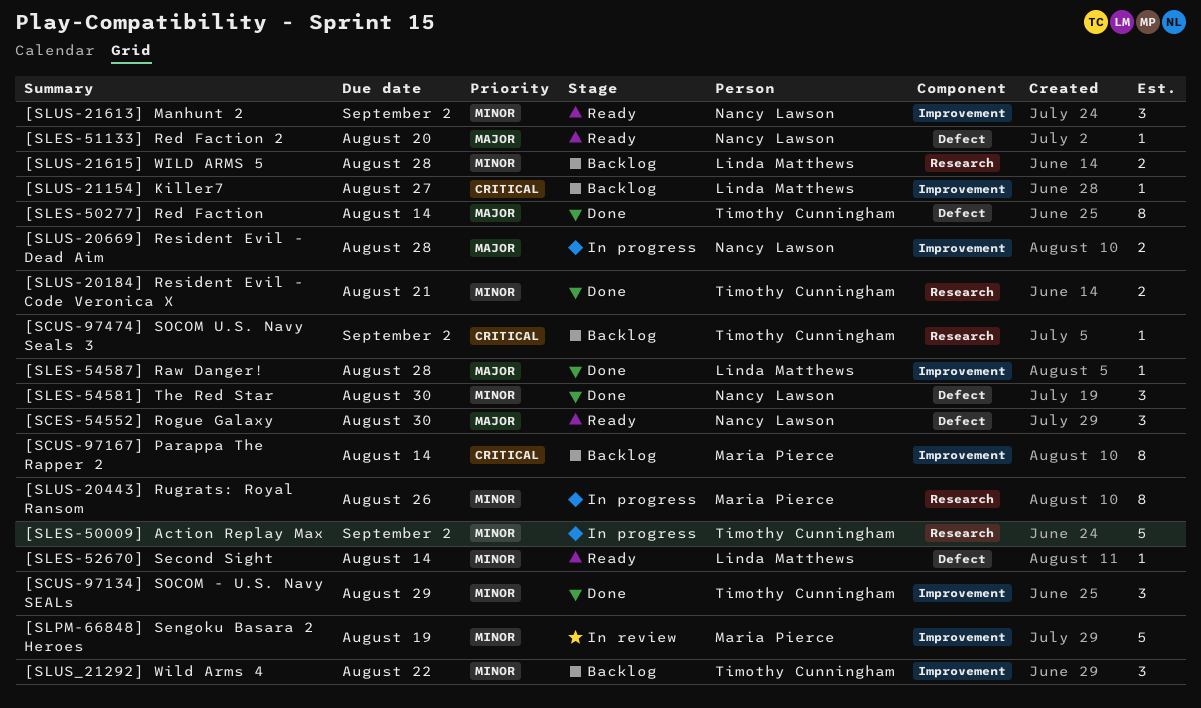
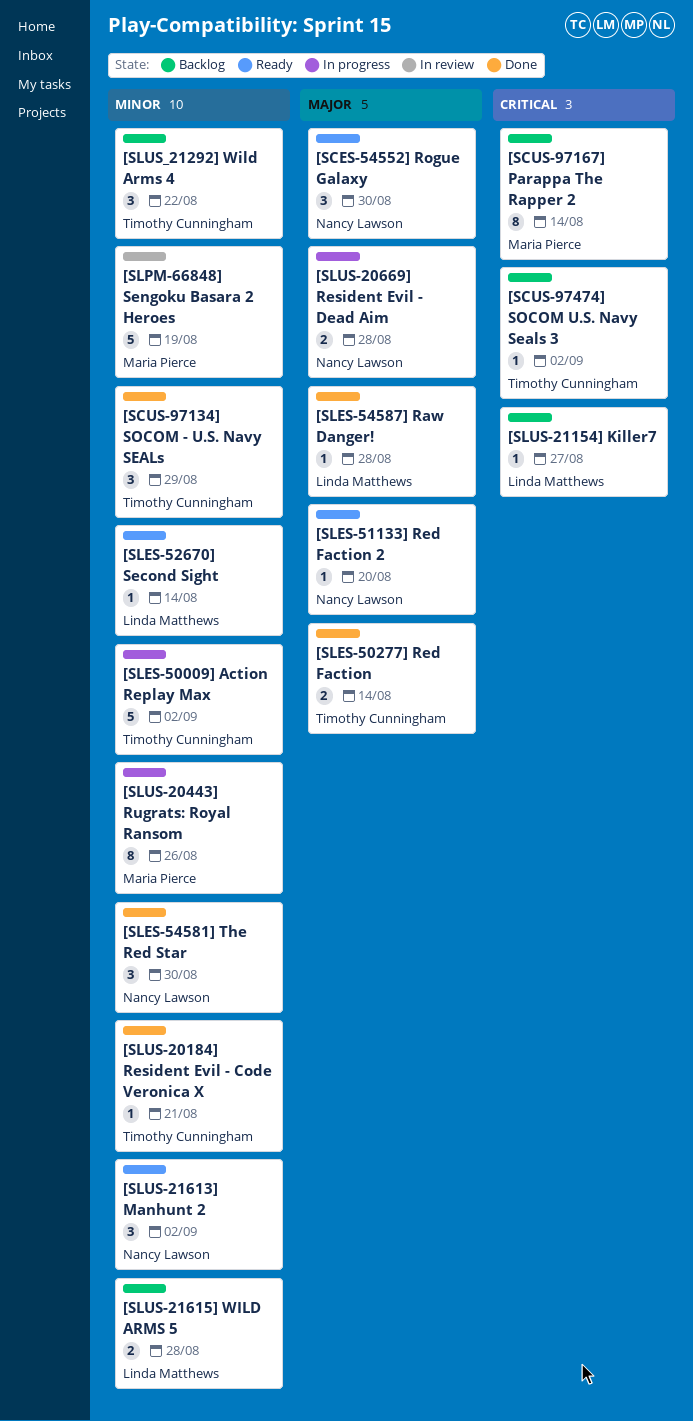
[SLES-50277] Red Faction, estimate: 8 -> 2
[SLUS-20184] Resident Evil - Code Veronica X, estimate: 2 -> 1

